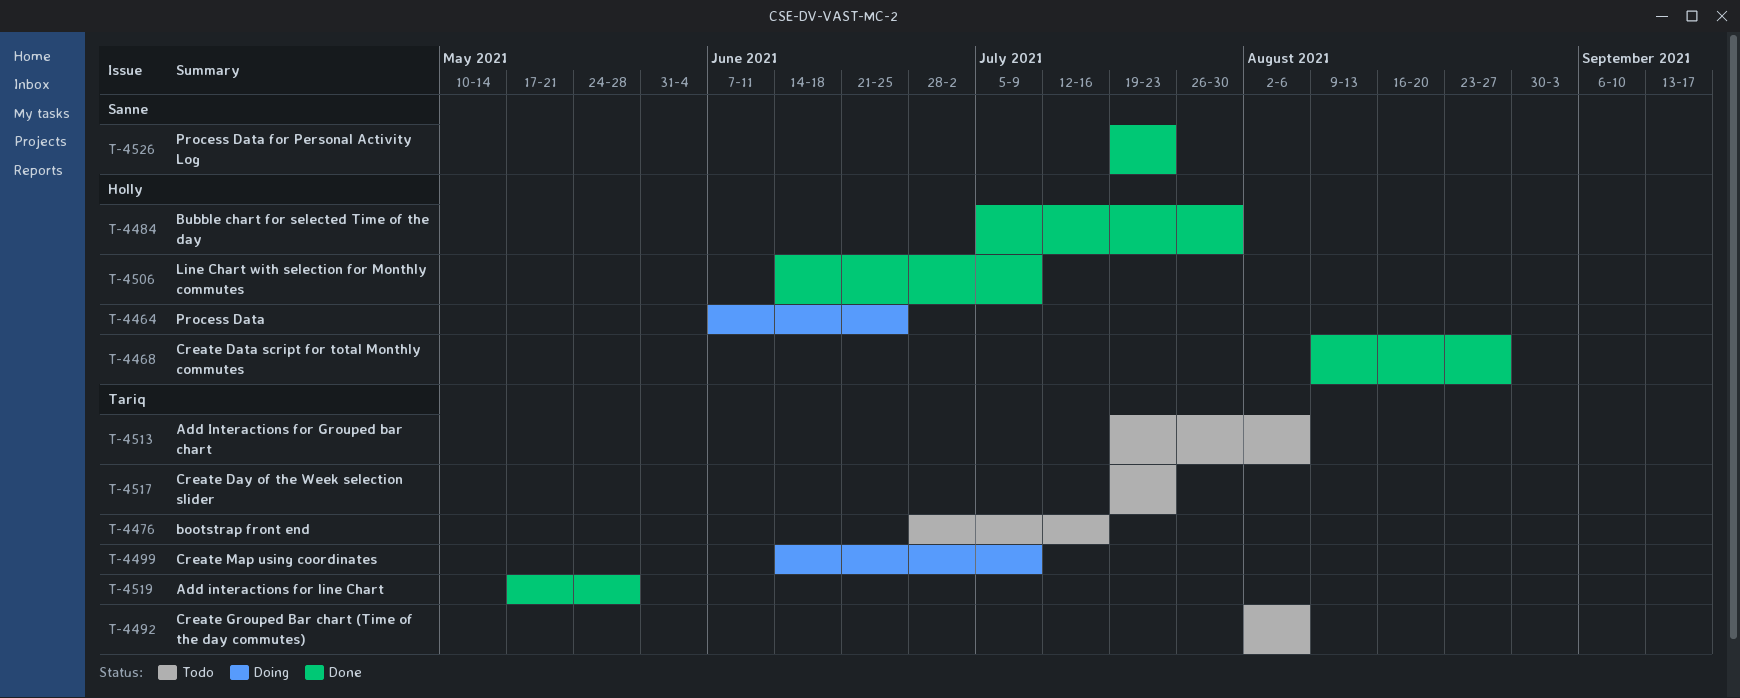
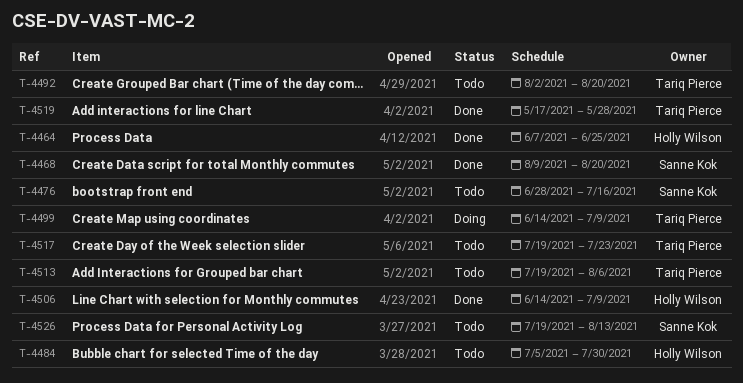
T-4464, status: Doing -> Done
T-4468, owner: Holly Wilson -> Sanne Kok
T-4468, due: Aug 27 -> Aug 20
T-4476, owner: Tariq Pierce -> Sanne Kok
T-4484, status: Done -> Todo
T-4492, due: Aug 6 -> Aug 20
T-4526, status: Done -> Todo
T-4526, due: Jul 23 -> Aug 13

